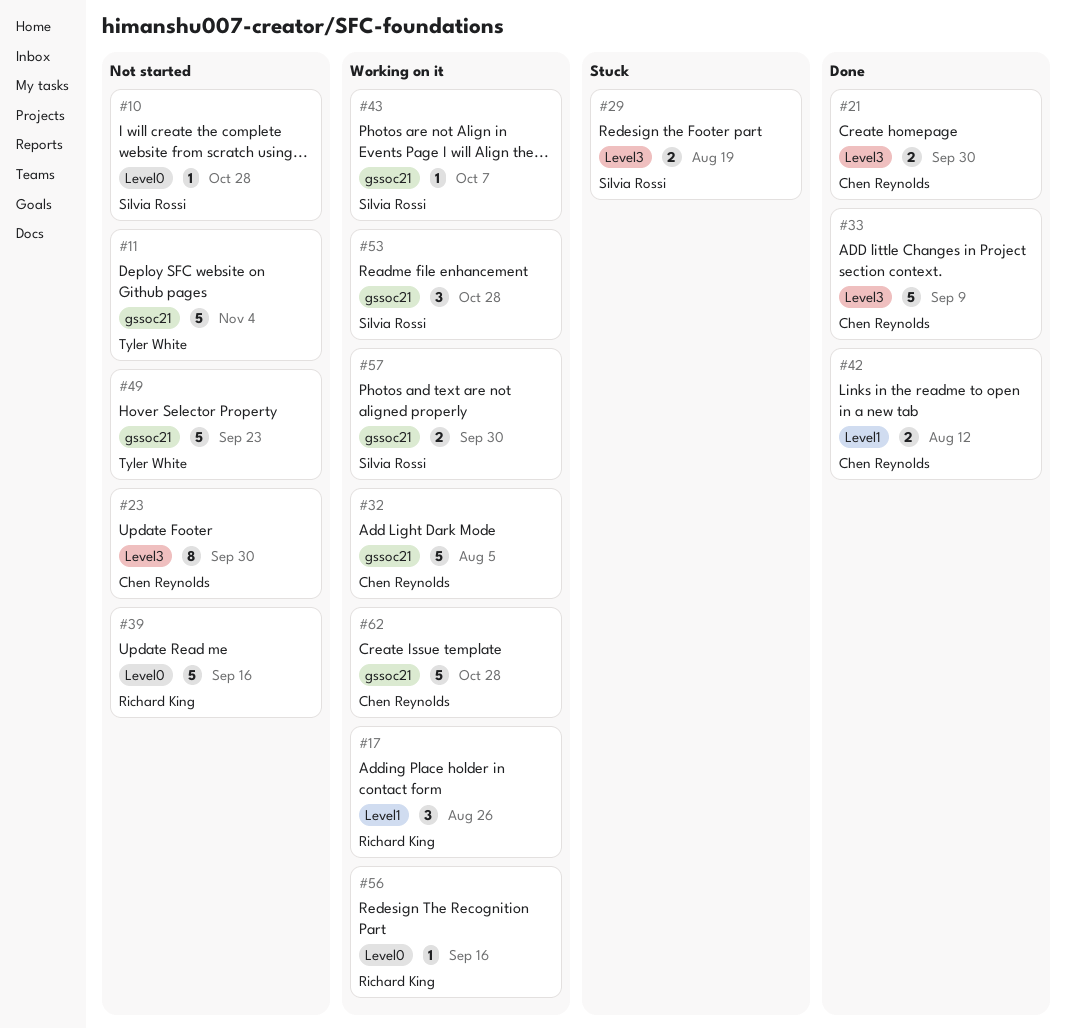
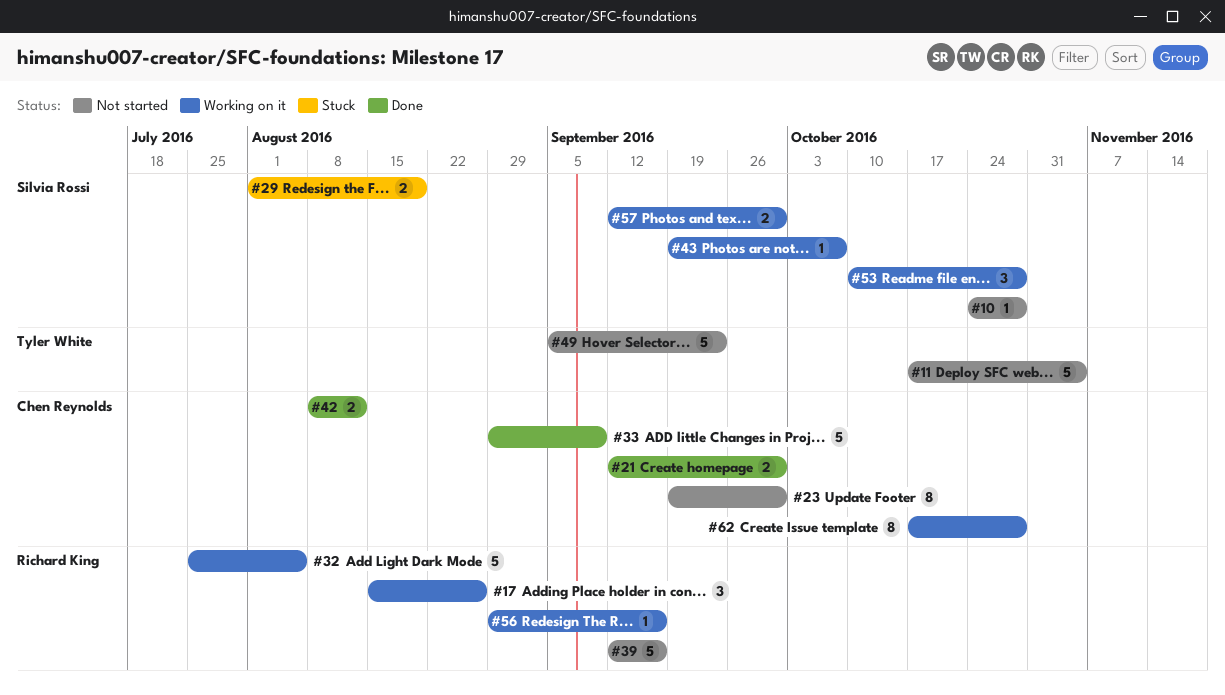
#32, owner: Chen Reynolds -> Richard King
#62, estimate: 5 -> 8

